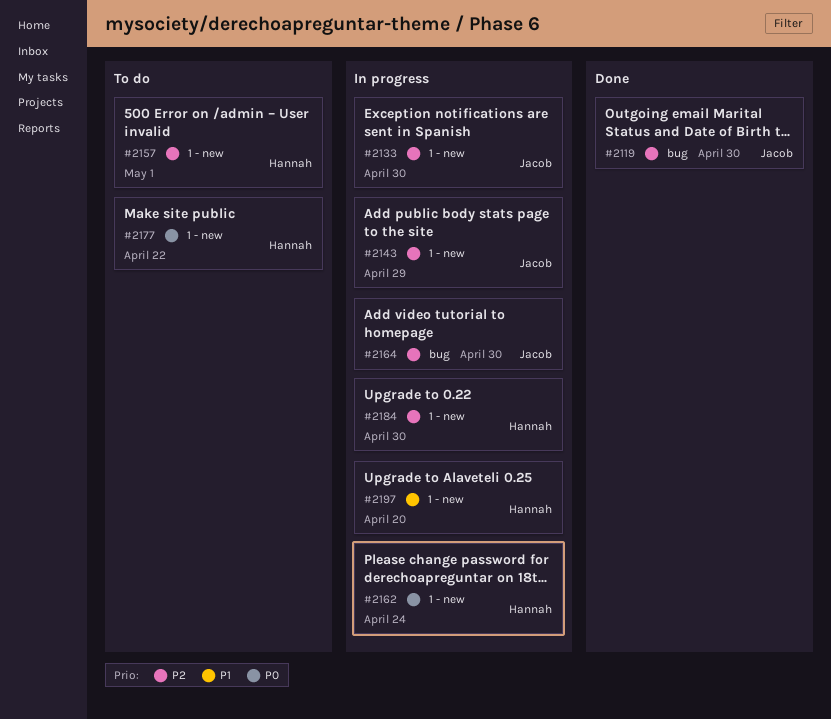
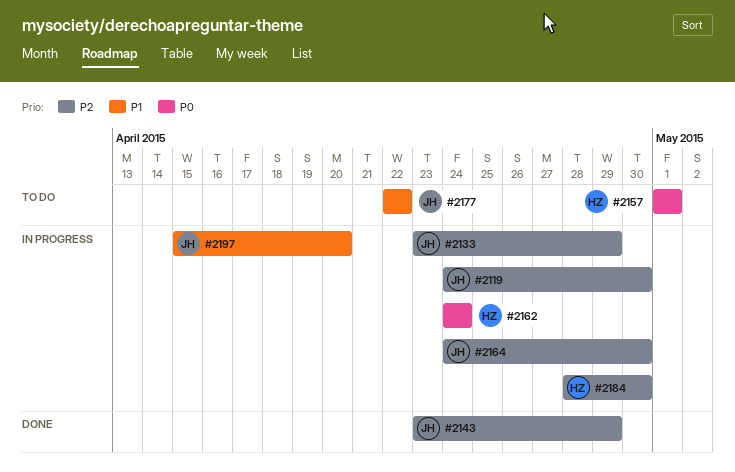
#2119, status: Done -> In progress
#2133, due: Apr 30 -> Apr 29
#2143, status: In progress -> Done
#2157, priority: P2 -> P0
#2177, owner: Hannah -> Jacob
#2177, priority: P0 -> P1
#2197, owner: Hannah -> Jacob

